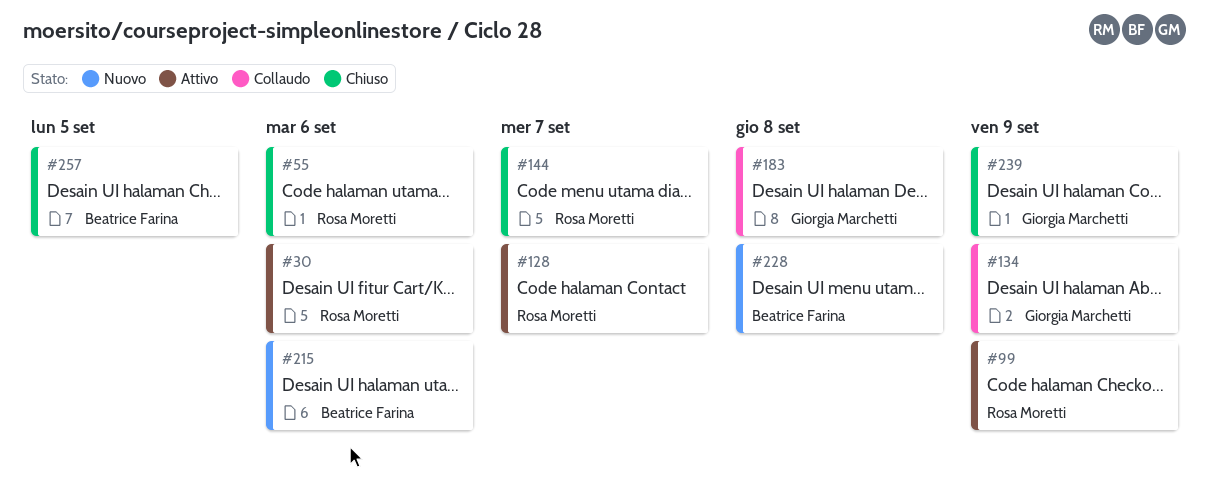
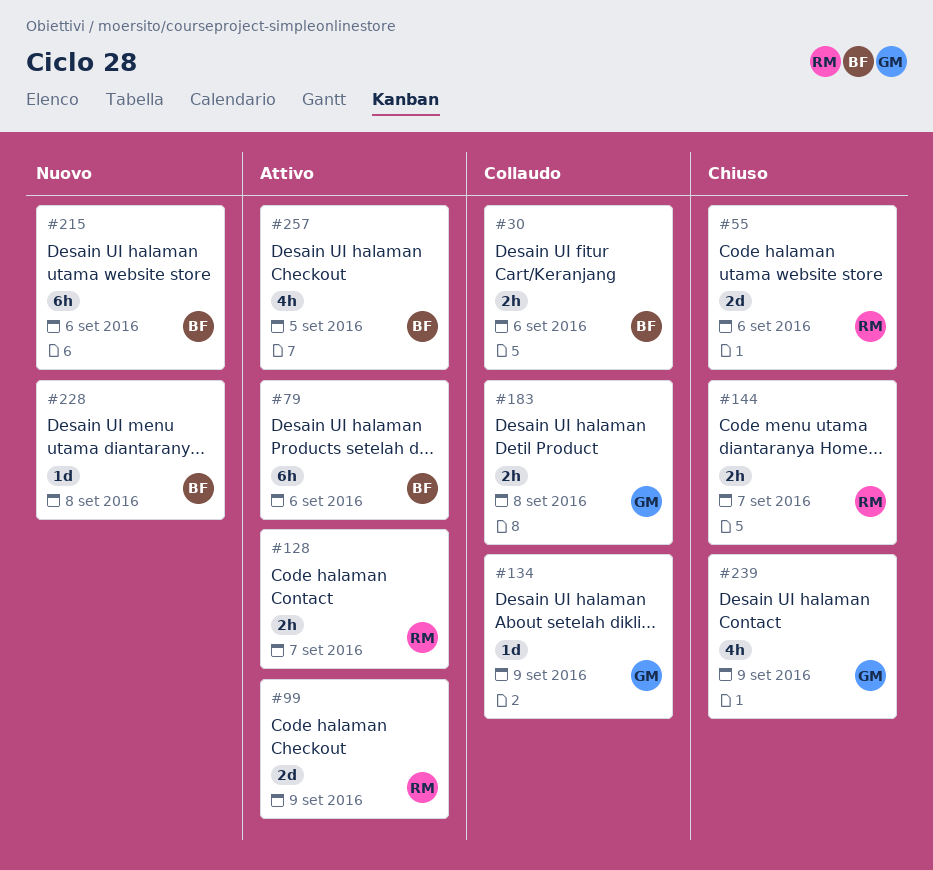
#30, status: Attivo -> Collaudo
#30, owner: Rosa Moretti -> Beatrice Farina
#79: none -> present
#257, status: Chiuso -> Attivo

